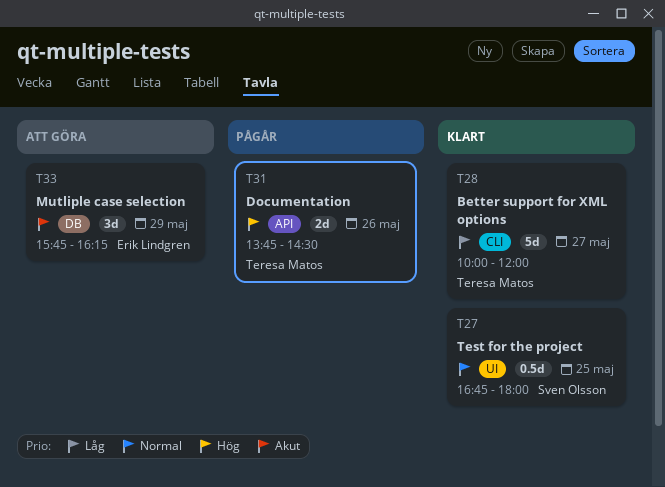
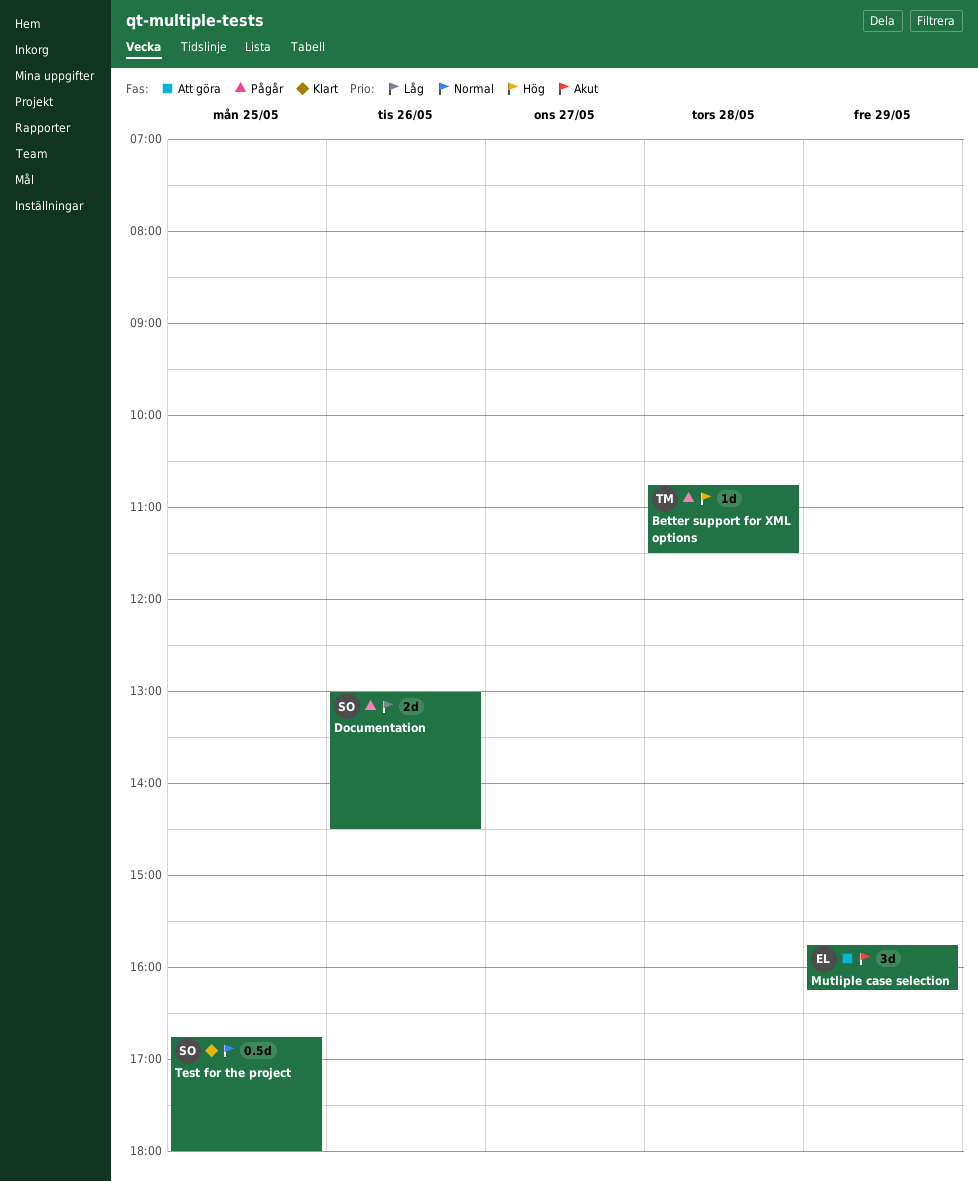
Better support for XML options, status: Klart -> Pågår
Better support for XML options, priority: Låg -> Hög
Better support for XML options, estimate: 5d -> 1d
Better support for XML options, day: May 27 -> May 28
Better support for XML options, begins: 10:00 -> 10:45
Better support for XML options, ends: 12:00 -> 11:30
Documentation, owner: Teresa Matos -> Sven Olsson
Documentation, priority: Hög -> Låg
Documentation, begins: 13:45 -> 13:00

